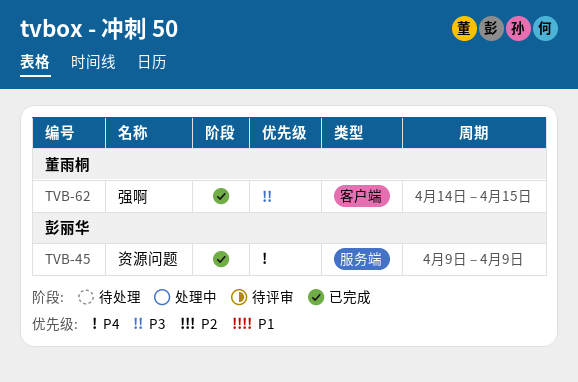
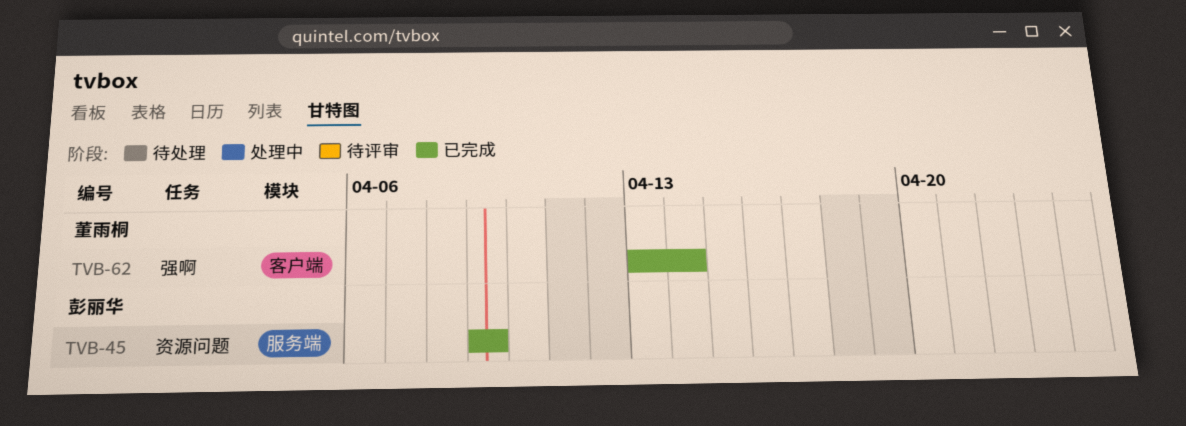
TVB-62, start: Apr 14 -> Apr 13
TVB-62, due: Apr 15 -> Apr 14

